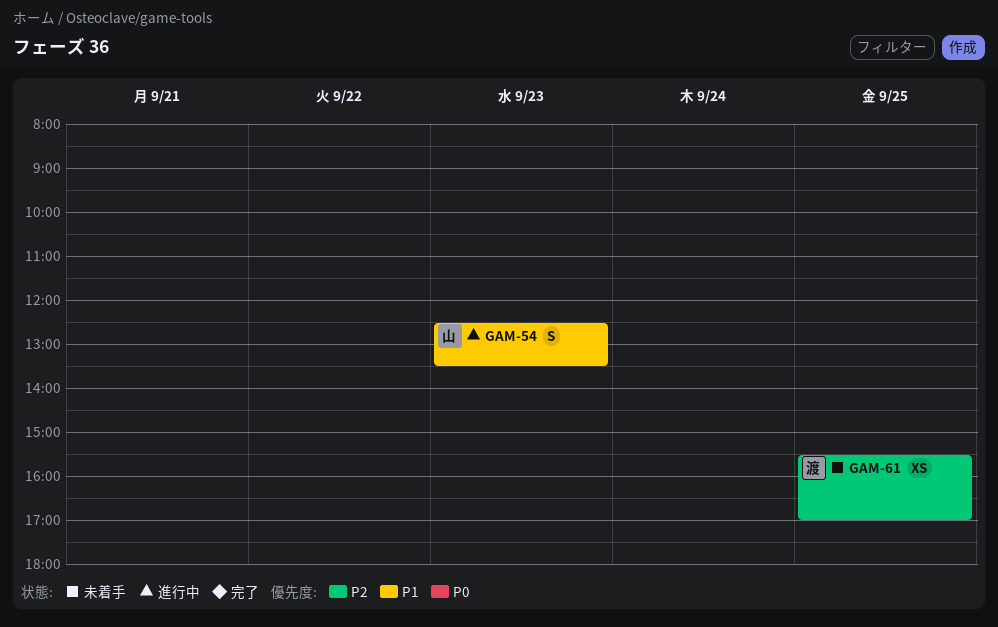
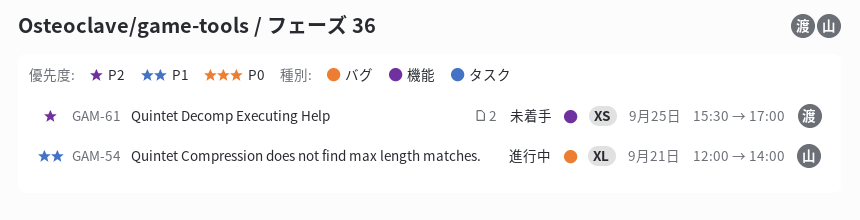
GAM-54, estimate: S -> XL
GAM-54, day: Sep 23 -> Sep 21
GAM-54, begins: 12:30 -> 12:00
GAM-54, ends: 13:30 -> 14:00

